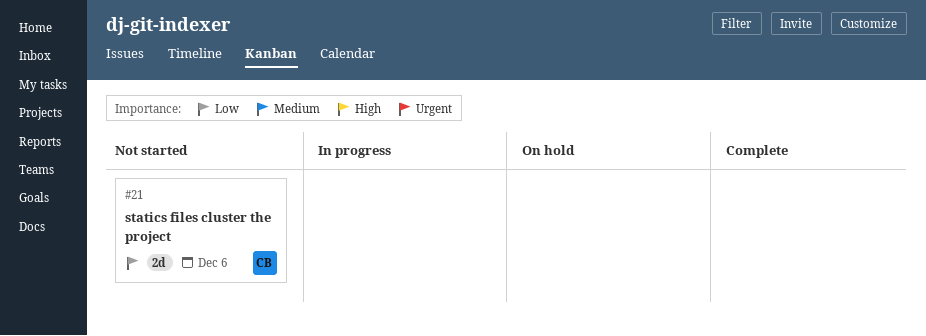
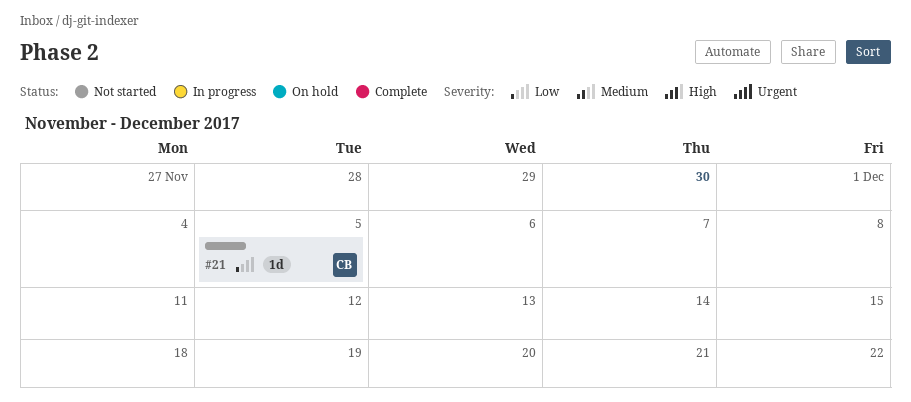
#21, estimate: 2d -> 1d
#21, due: Dec 6 -> Dec 5

